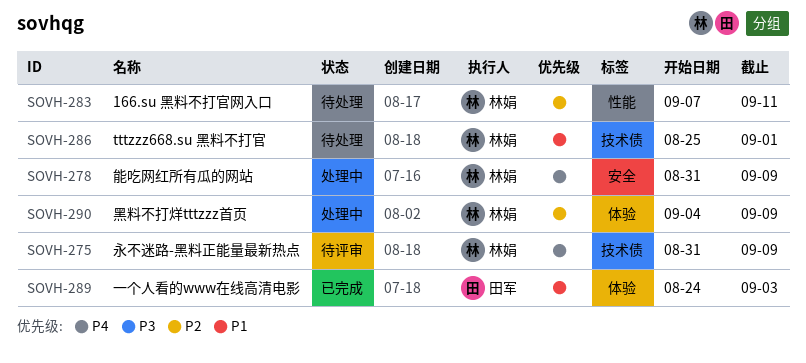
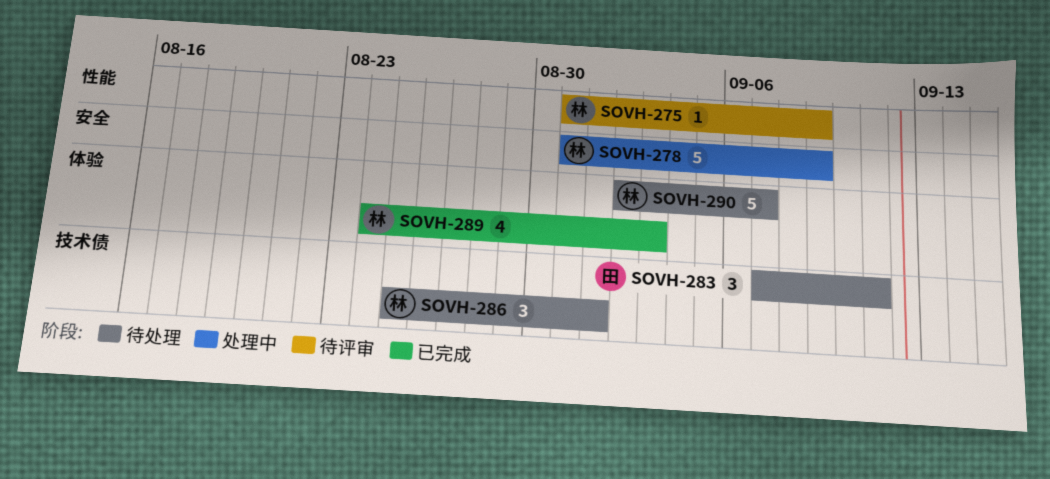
SOVH-275, label: 技术债 -> 性能
SOVH-283, owner: 林娟 -> 田军
SOVH-283, label: 性能 -> 技术债
SOVH-289, owner: 田军 -> 林娟
SOVH-290, status: 处理中 -> 待处理
SOVH-290, start: Sep 4 -> Sep 2
SOVH-290, due: Sep 9 -> Sep 7

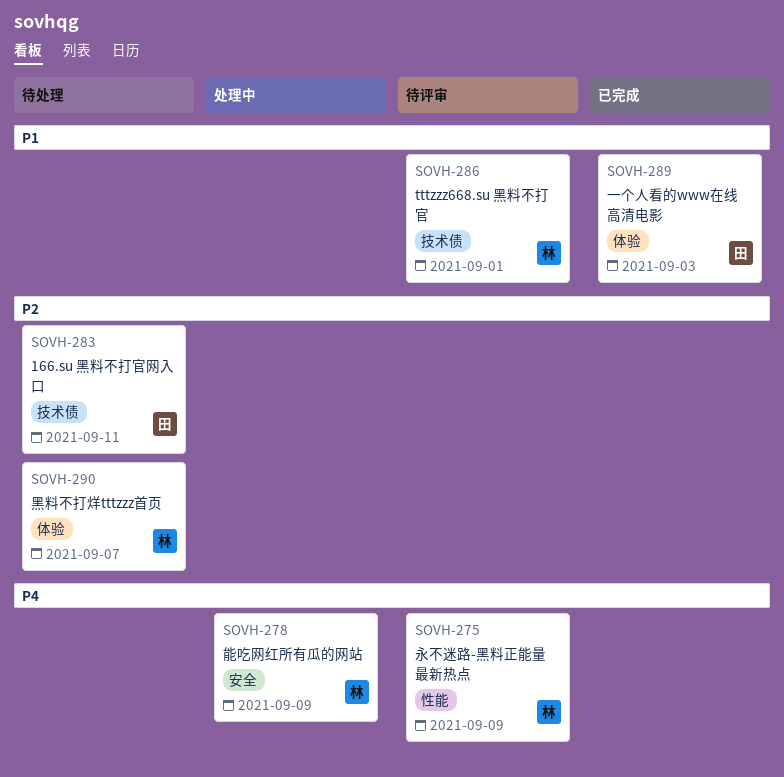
SOVH-286, status: 待处理 -> 待评审
SOVH-289, owner: 林 -> 田

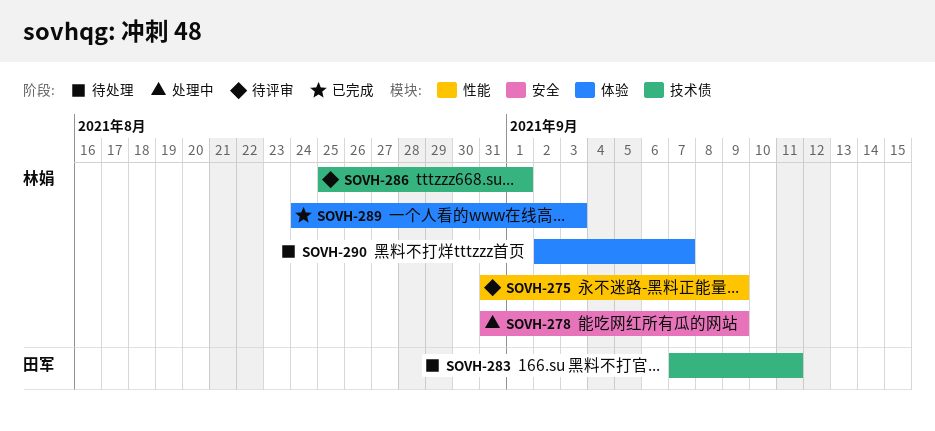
SOVH-289, owner: 田军 -> 林娟

